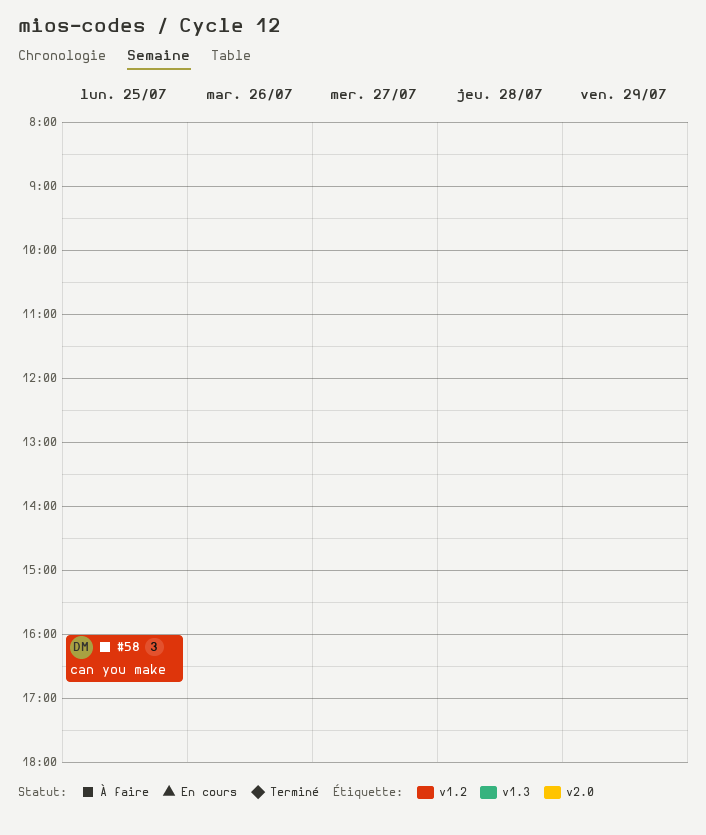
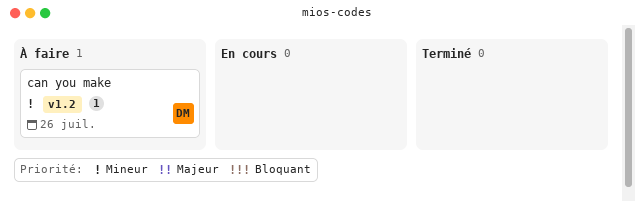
can you make, estimate: 3 -> 1
can you make, day: Jul 25 -> Jul 26

